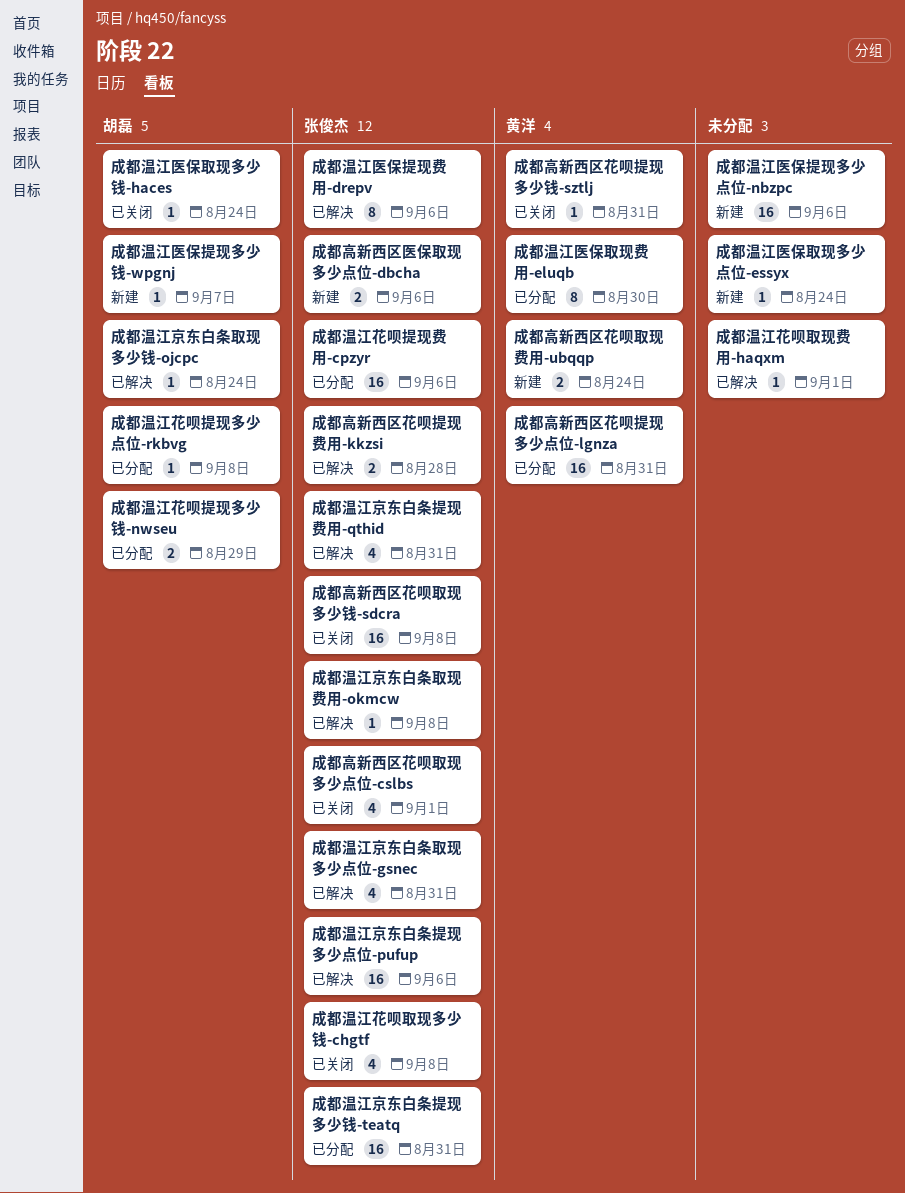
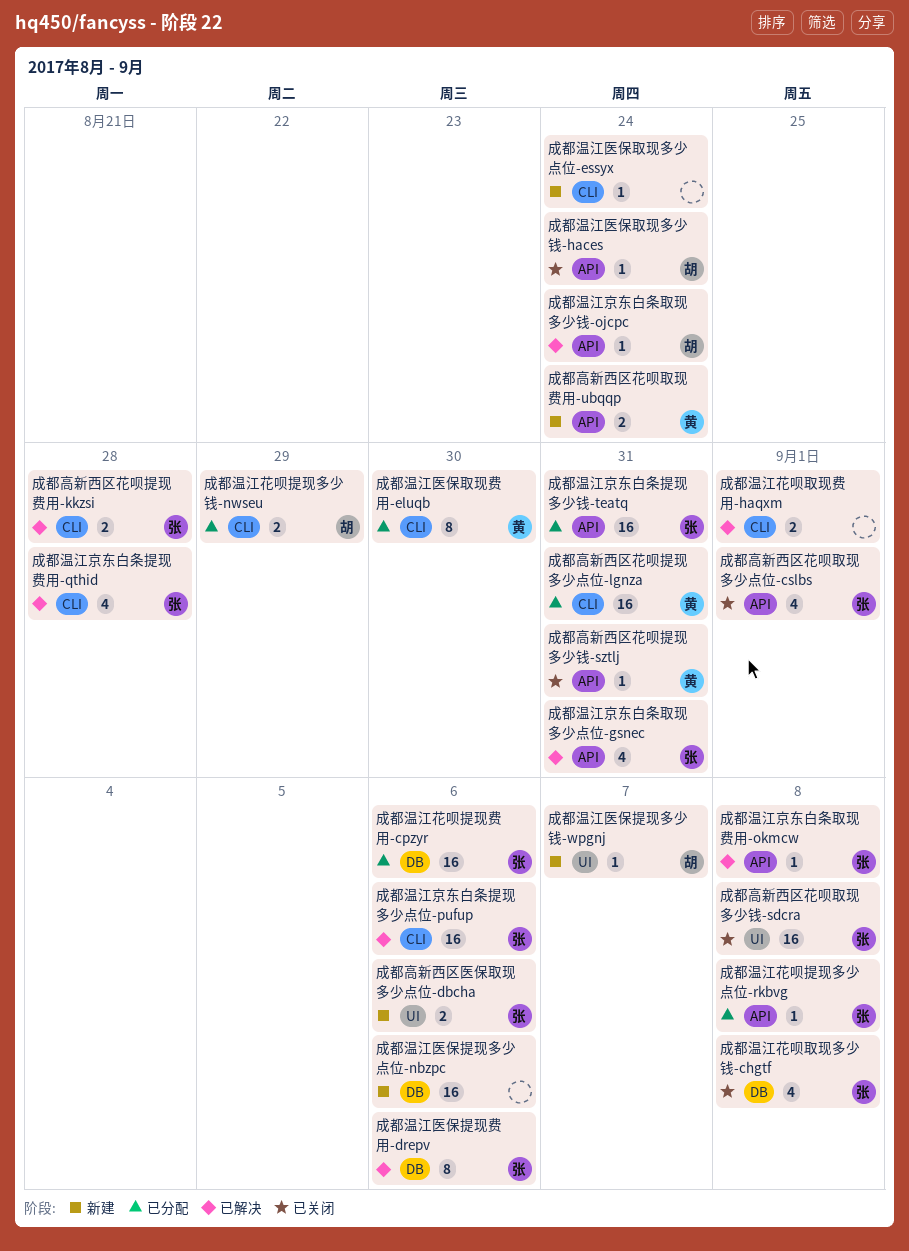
成都温江京东白条提现费用-qthid, due: Aug 31 -> Aug 28
成都温江花呗取现费用-haqxm, estimate: 1 -> 2
成都温江花呗提现多少点位-rkbvg, owner: 胡磊 -> 张俊杰

